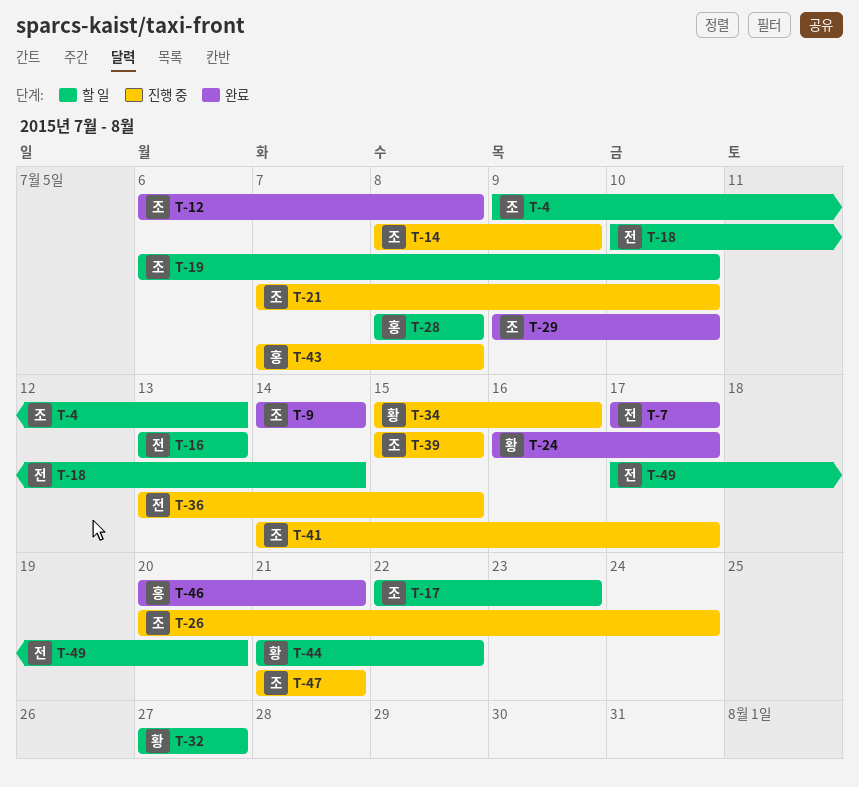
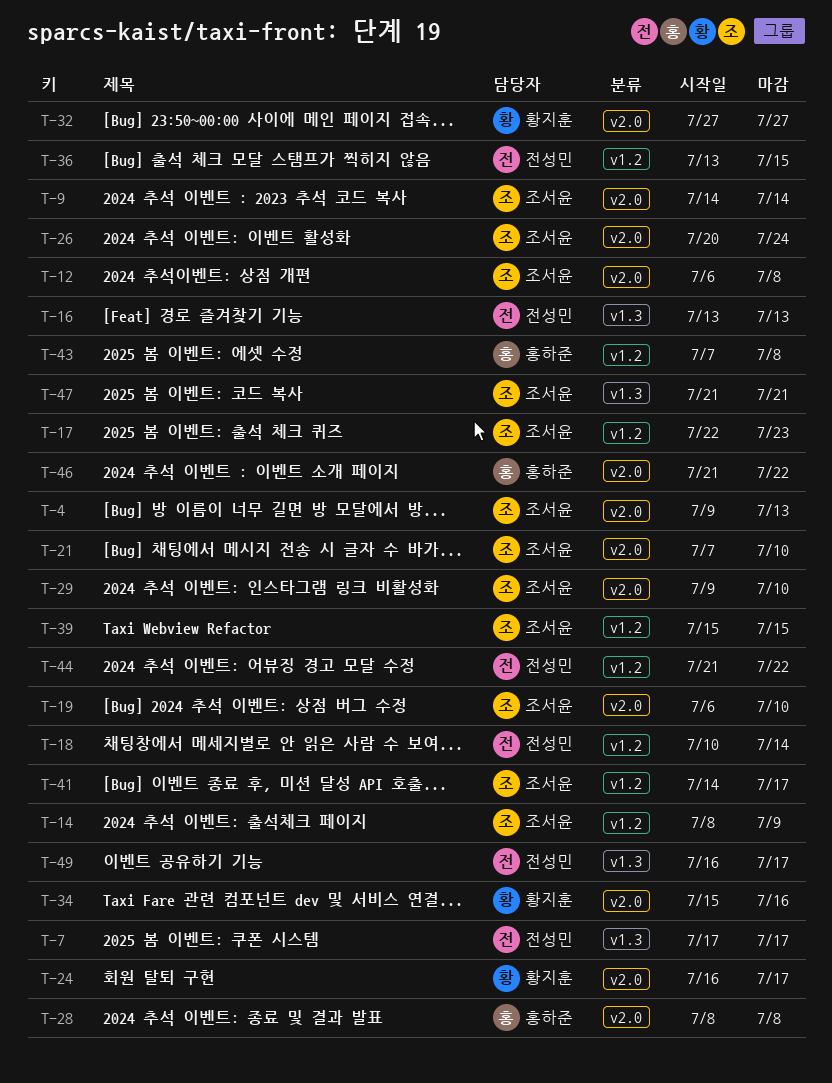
T-44, owner: 황지훈 -> 전성민
T-46, start: Jul 20 -> Jul 21
T-46, due: Jul 21 -> Jul 22
T-49, start: Jul 17 -> Jul 16
T-49, due: Jul 20 -> Jul 17

